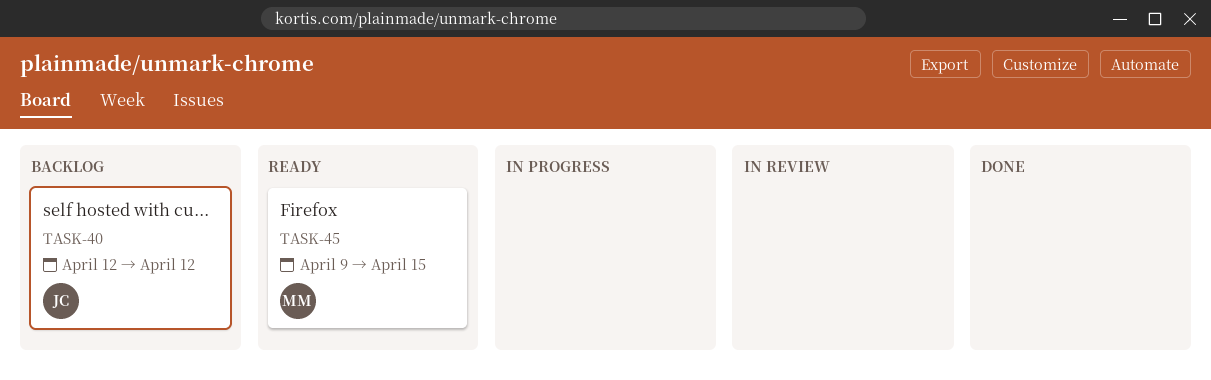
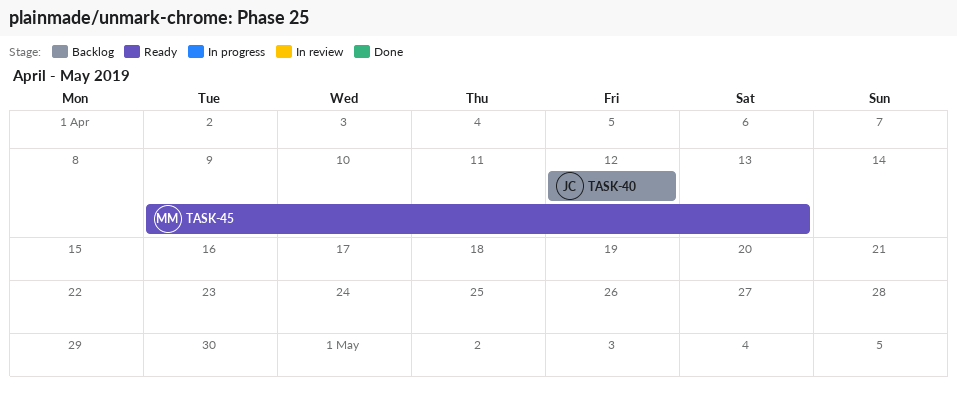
TASK-45, due: Apr 15 -> Apr 13

